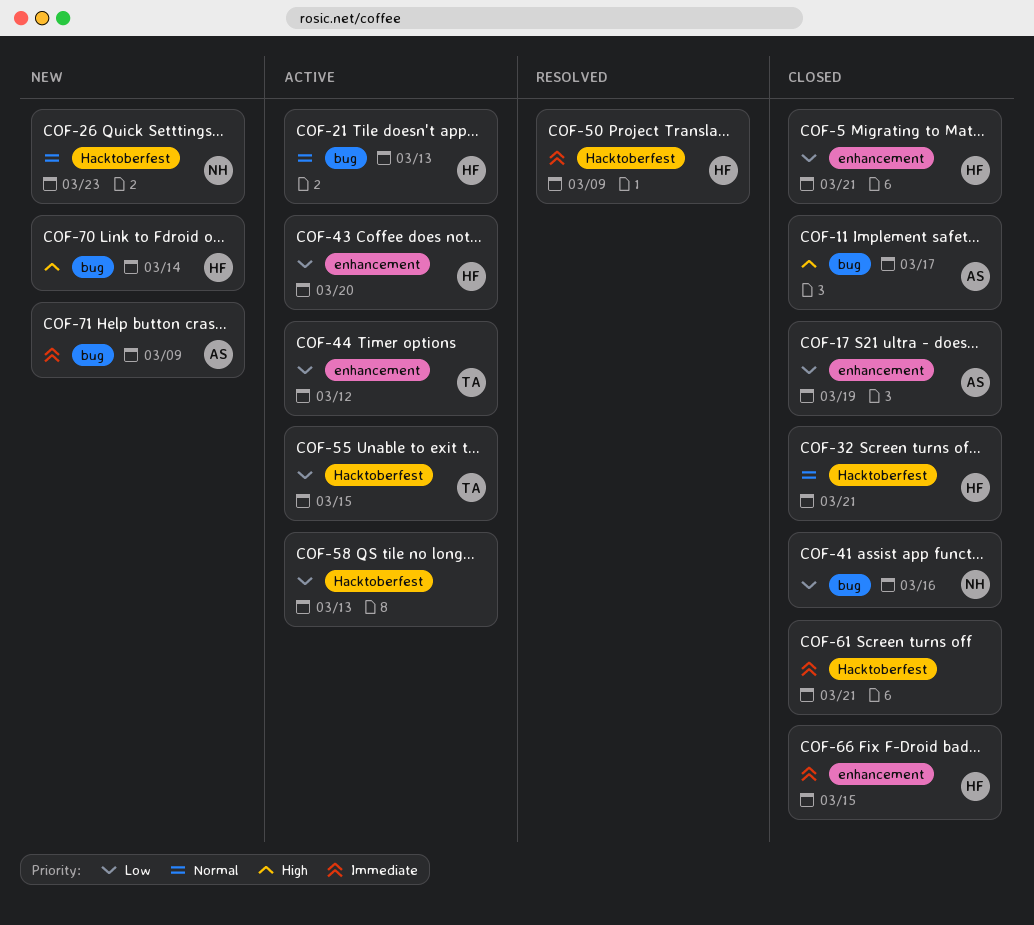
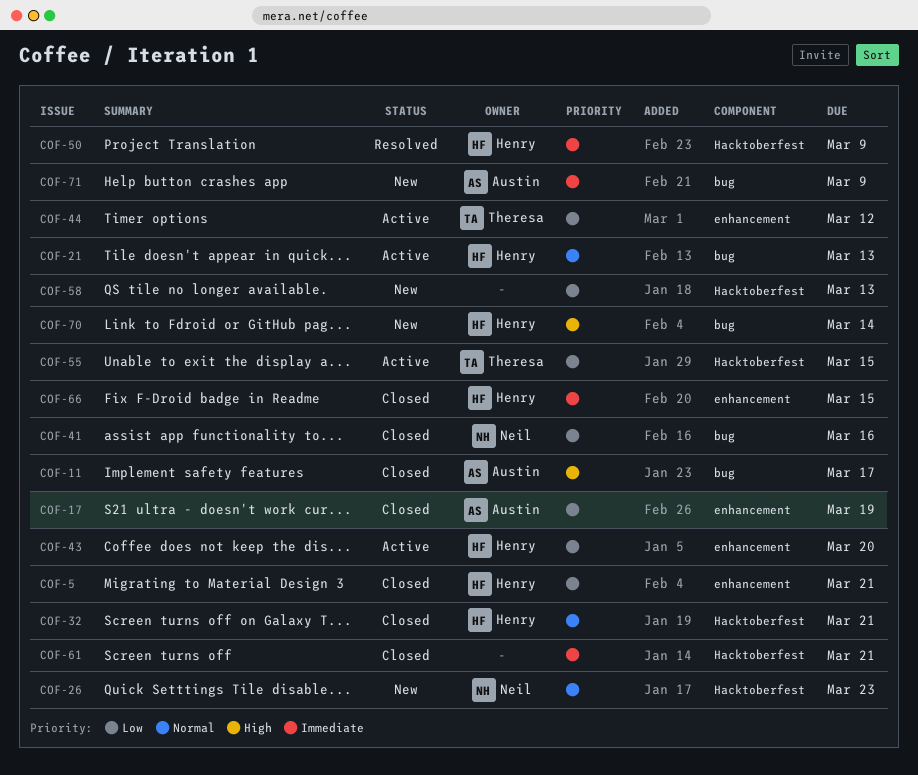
COF-58, status: Active -> New

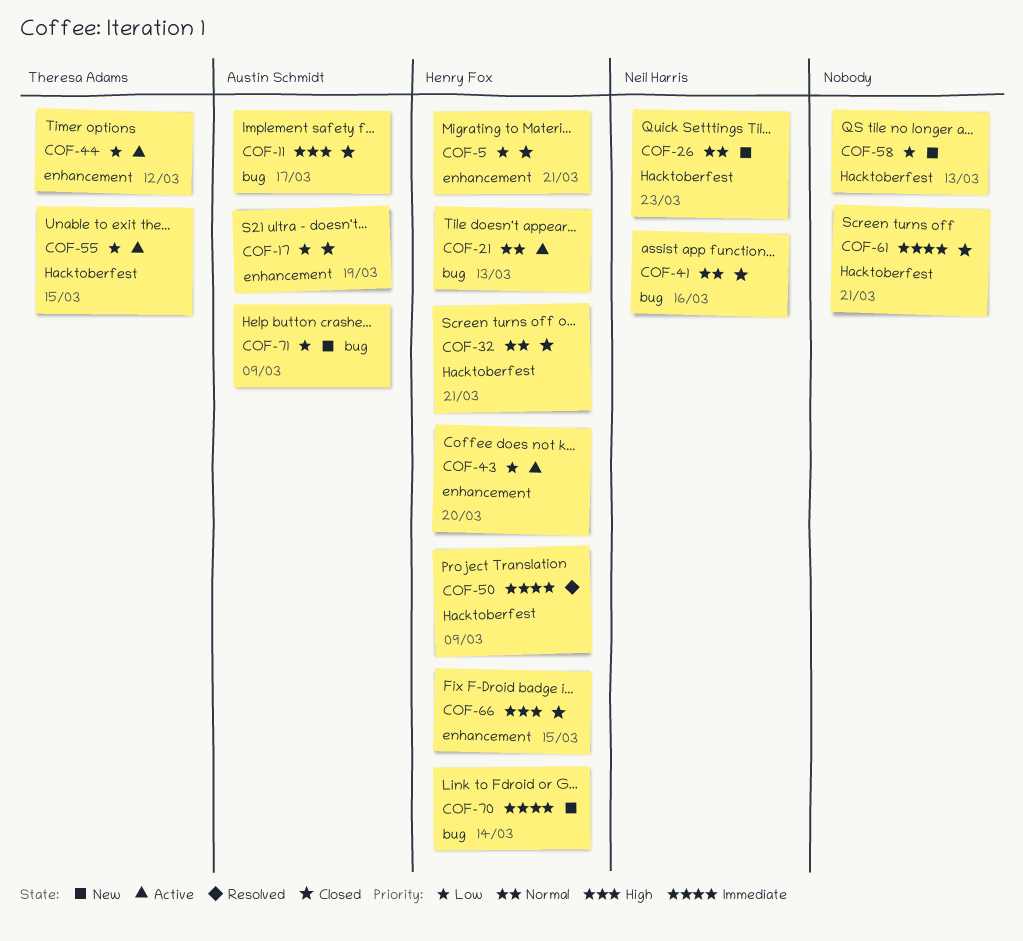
COF-41, priority: Low -> Normal
COF-66, priority: Immediate -> High
COF-70, priority: High -> Immediate
COF-71, priority: Immediate -> Low

